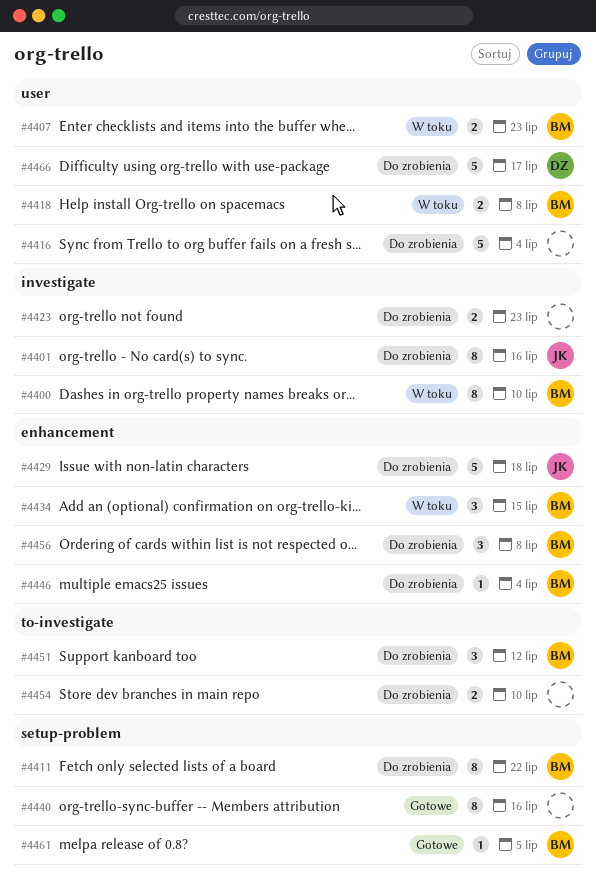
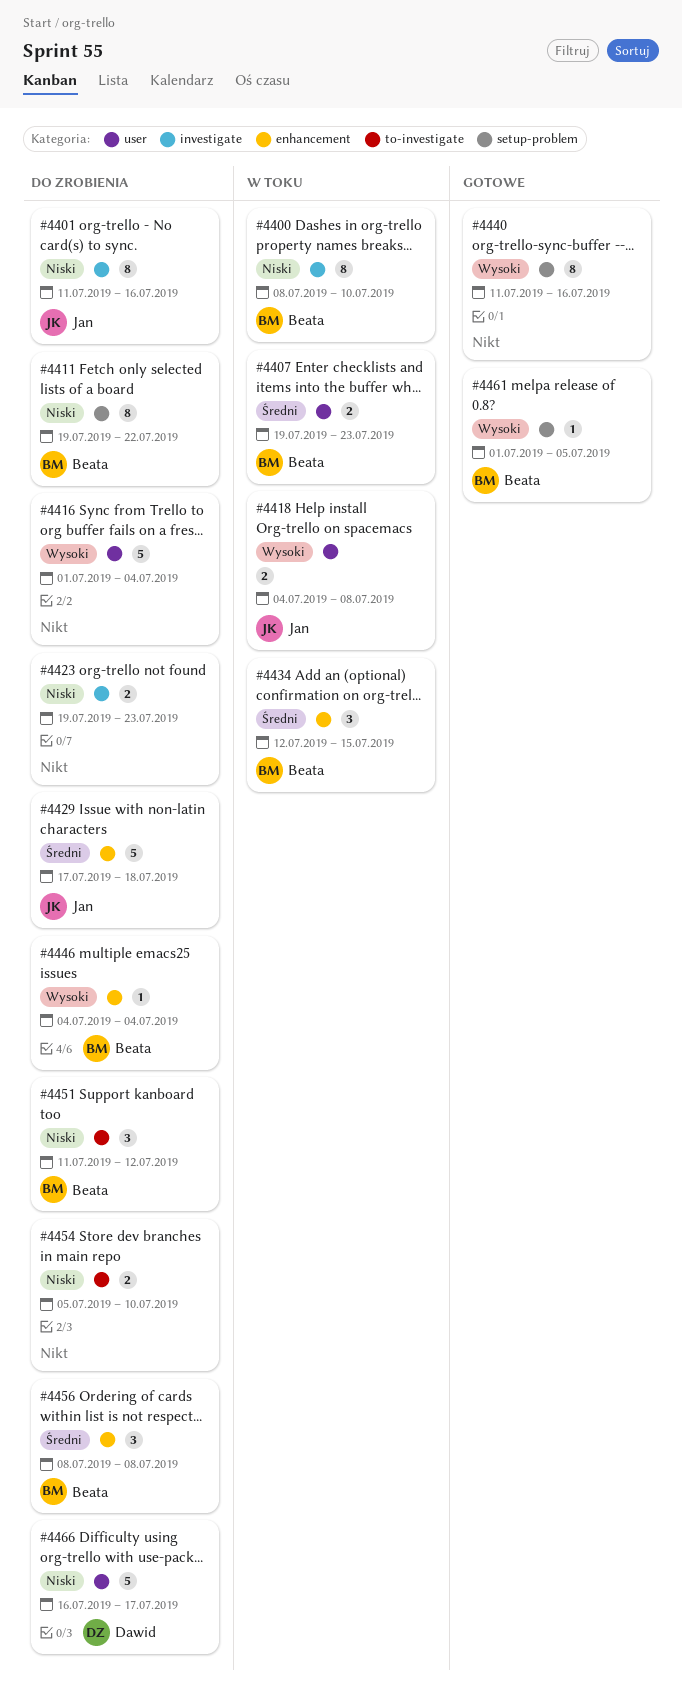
#4418, owner: Beata -> Jan

